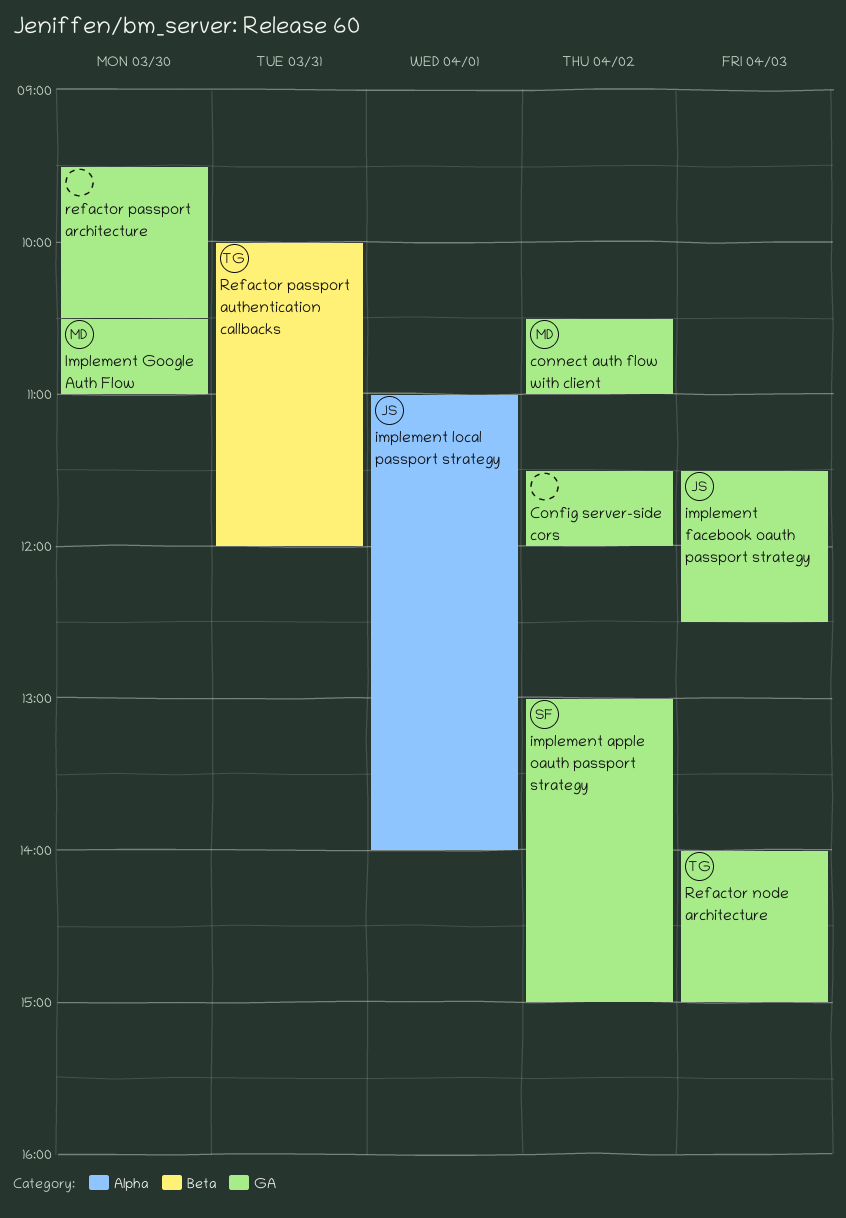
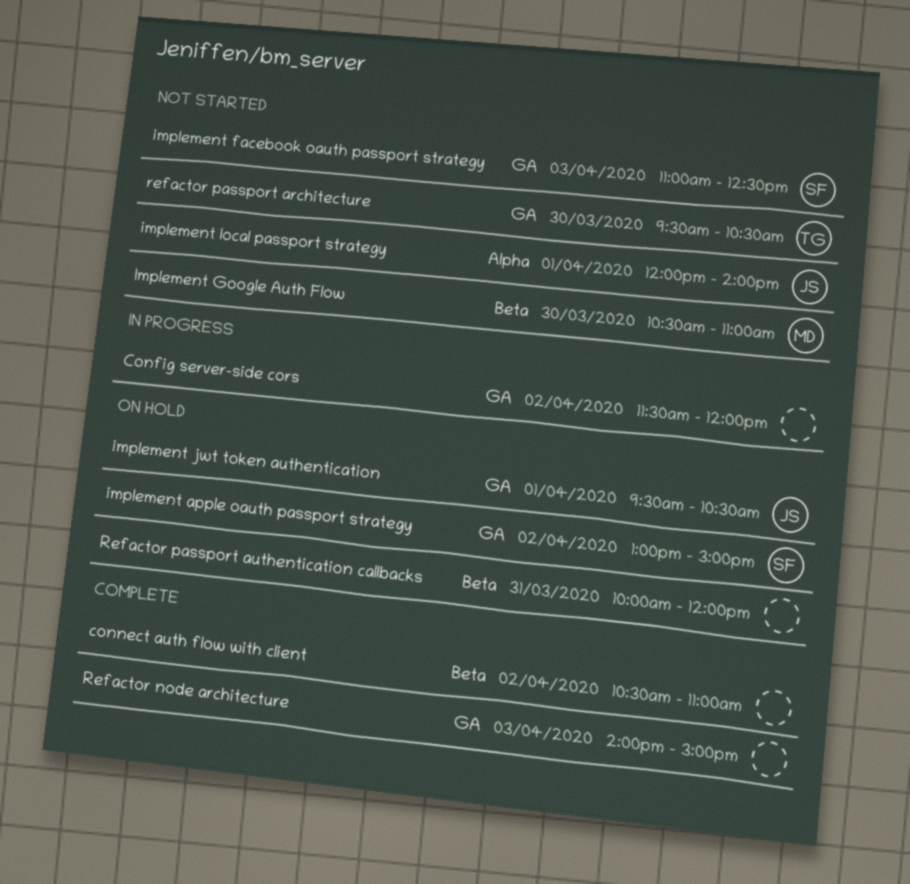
connect auth flow with client, owner: MD -> none
connect auth flow with client, label: GA -> Beta
implement facebook oauth passport strategy, owner: JS -> SF
implement facebook oauth passport strategy, begins: 11:30 -> 11:00
Implement Google Auth Flow, label: GA -> Beta
implement jwt token authentication: none -> present
implement local passport strategy, begins: 11:00 -> 12:00
Refactor node architecture, owner: TG -> none
refactor passport architecture, owner: none -> TG
Refactor passport authentication callbacks, owner: TG -> none

